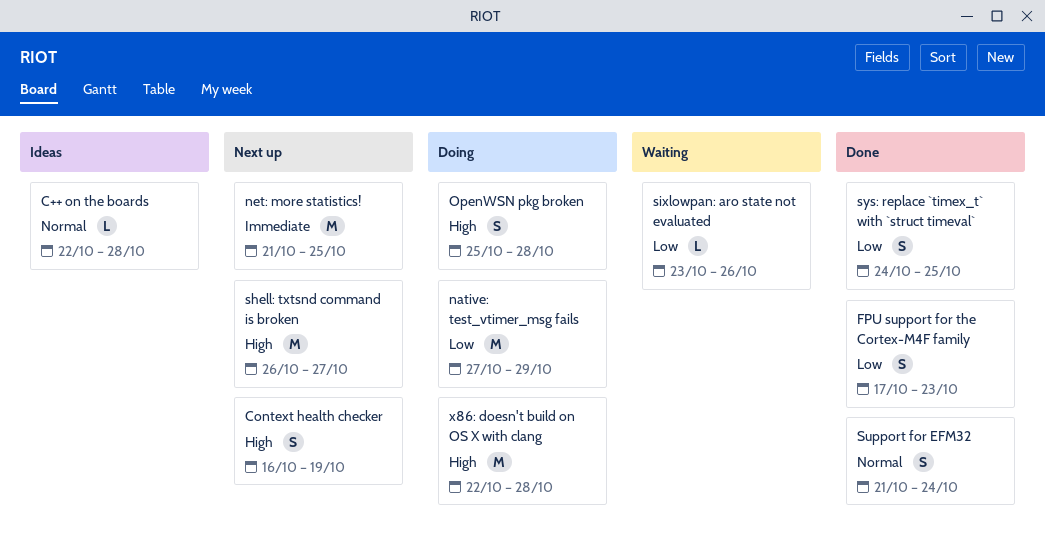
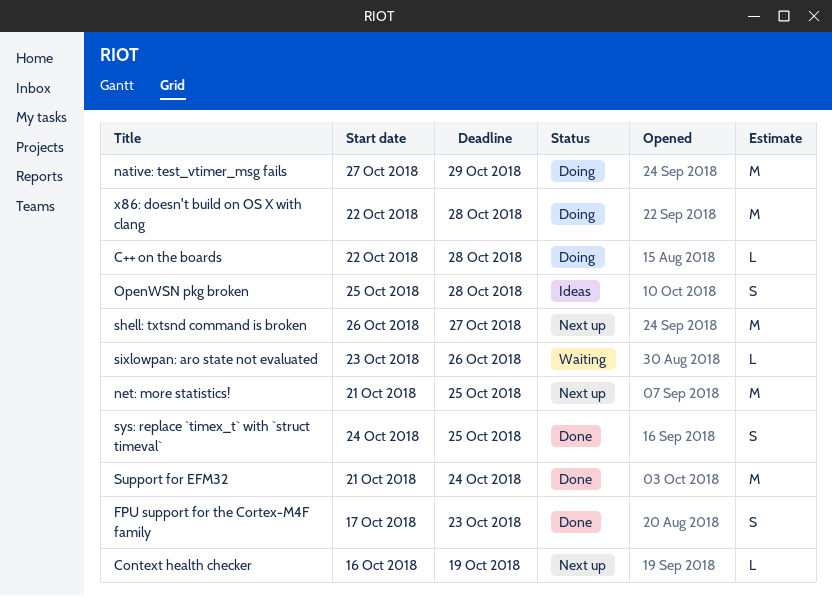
C++ on the boards, status: Ideas -> Doing
Context health checker, estimate: S -> L
OpenWSN pkg broken, status: Doing -> Ideas
Support for EFM32, estimate: S -> M

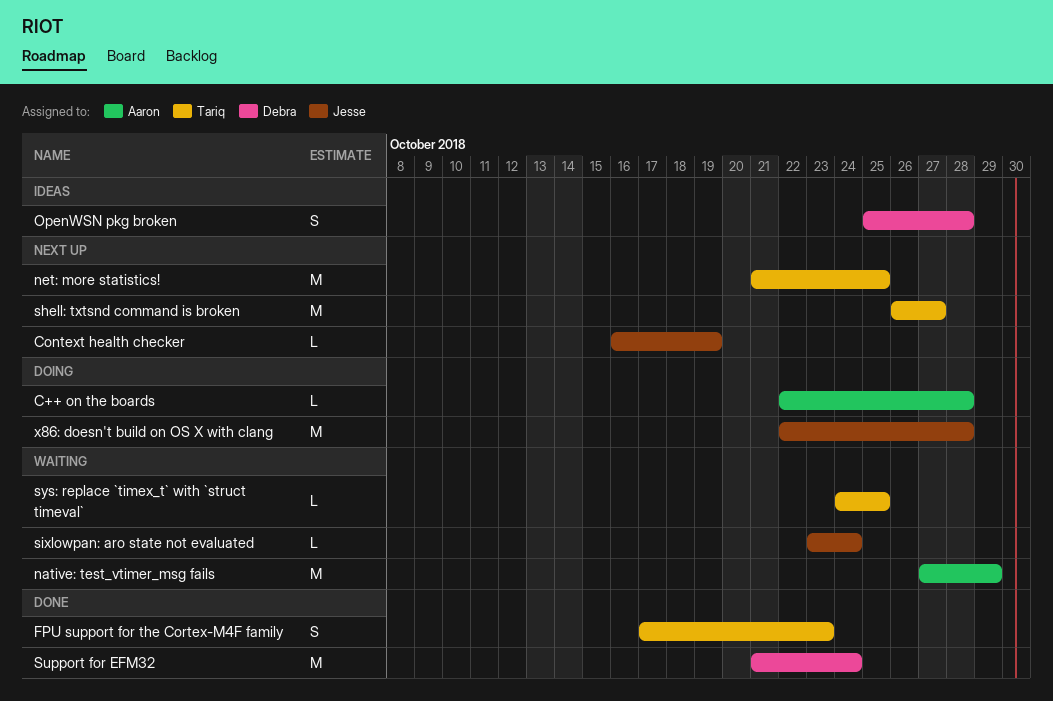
native: test_vtimer_msg fails, status: Doing -> Waiting
sixlowpan: aro state not evaluated, due: Oct 26 -> Oct 24
sys: replace `timex_t` with `struct timeval`, status: Done -> Waiting
sys: replace `timex_t` with `struct timeval`, estimate: S -> L

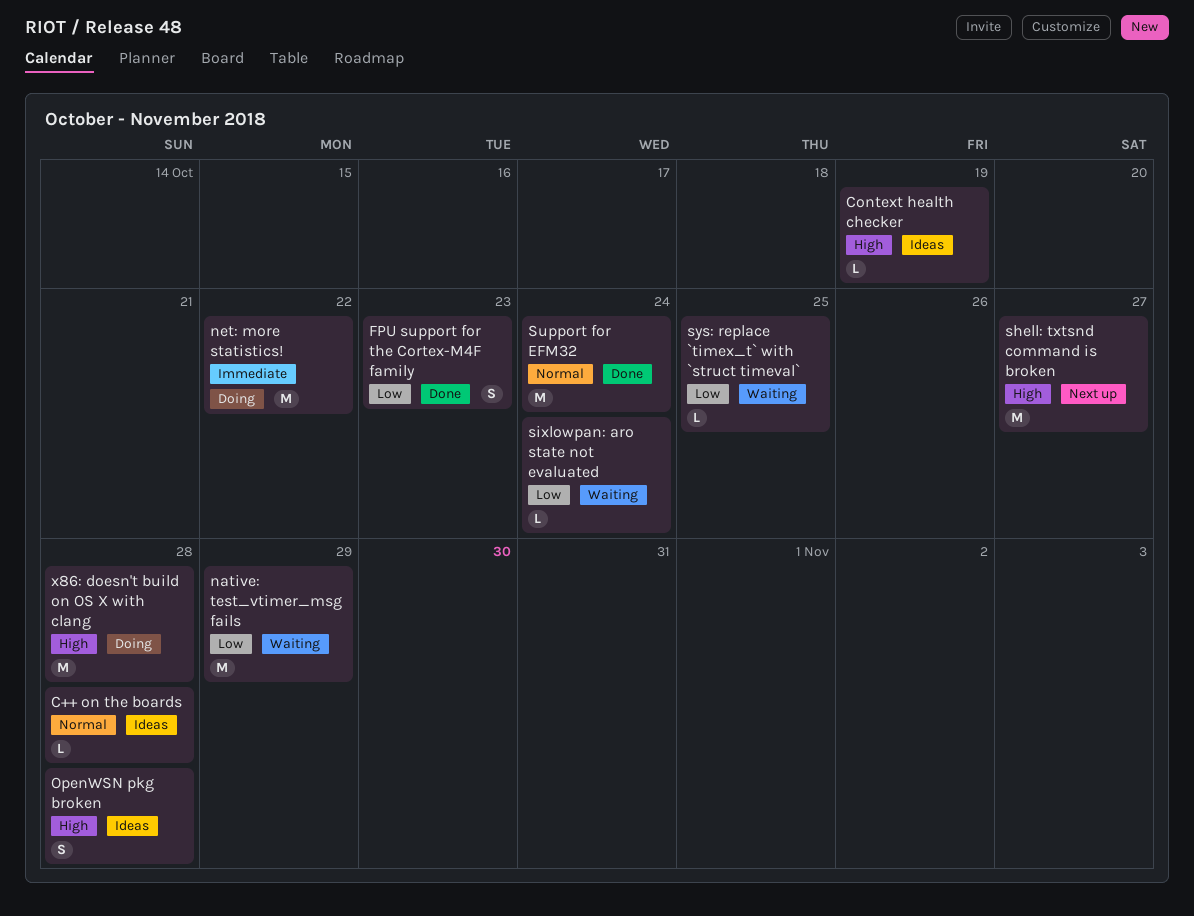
C++ on the boards, status: Doing -> Ideas
Context health checker, status: Next up -> Ideas
net: more statistics!, status: Next up -> Doing
net: more statistics!, due: Oct 25 -> Oct 22

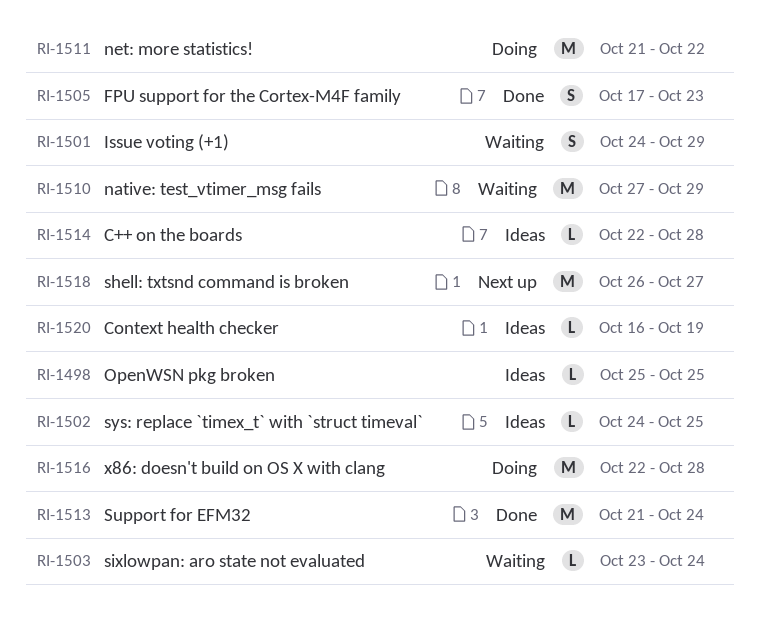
Issue voting (+1): none -> present
OpenWSN pkg broken, estimate: S -> L
OpenWSN pkg broken, due: Oct 28 -> Oct 25
sys: replace `timex_t` with `struct timeval`, status: Waiting -> Ideas

